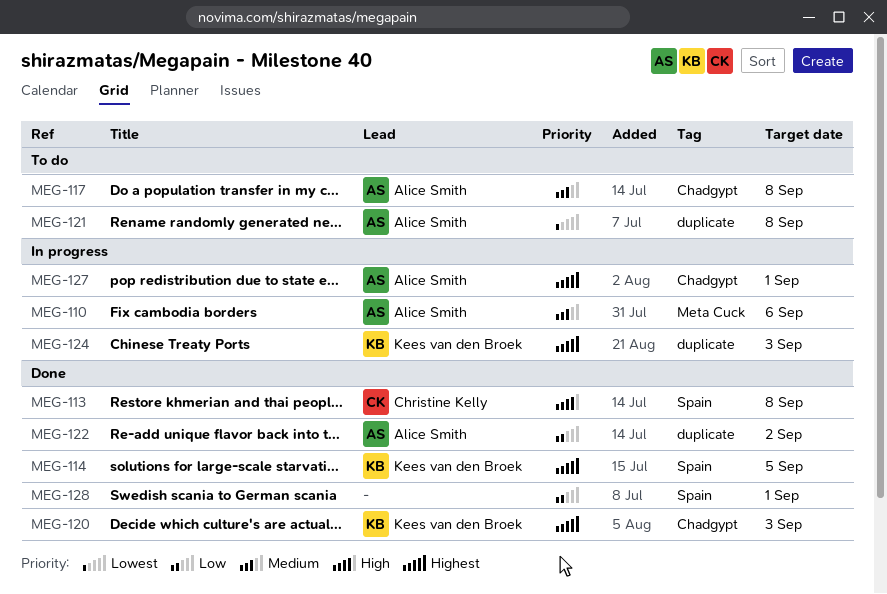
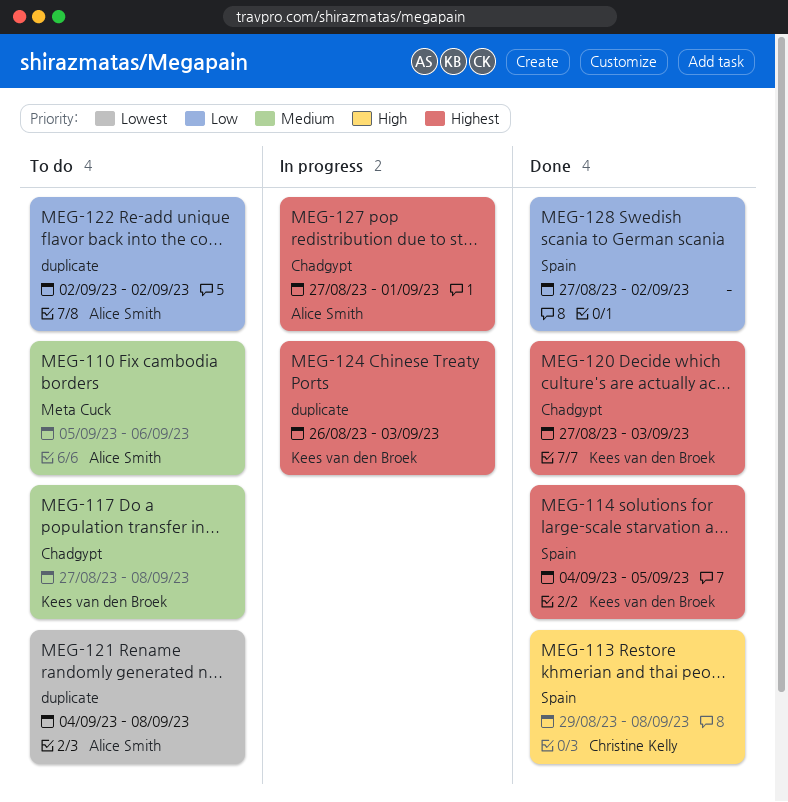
MEG-110, status: In progress -> To do
MEG-117, owner: Alice Smith -> Kees van den Broek
MEG-122, status: Done -> To do
MEG-128, due: Sep 1 -> Sep 2

